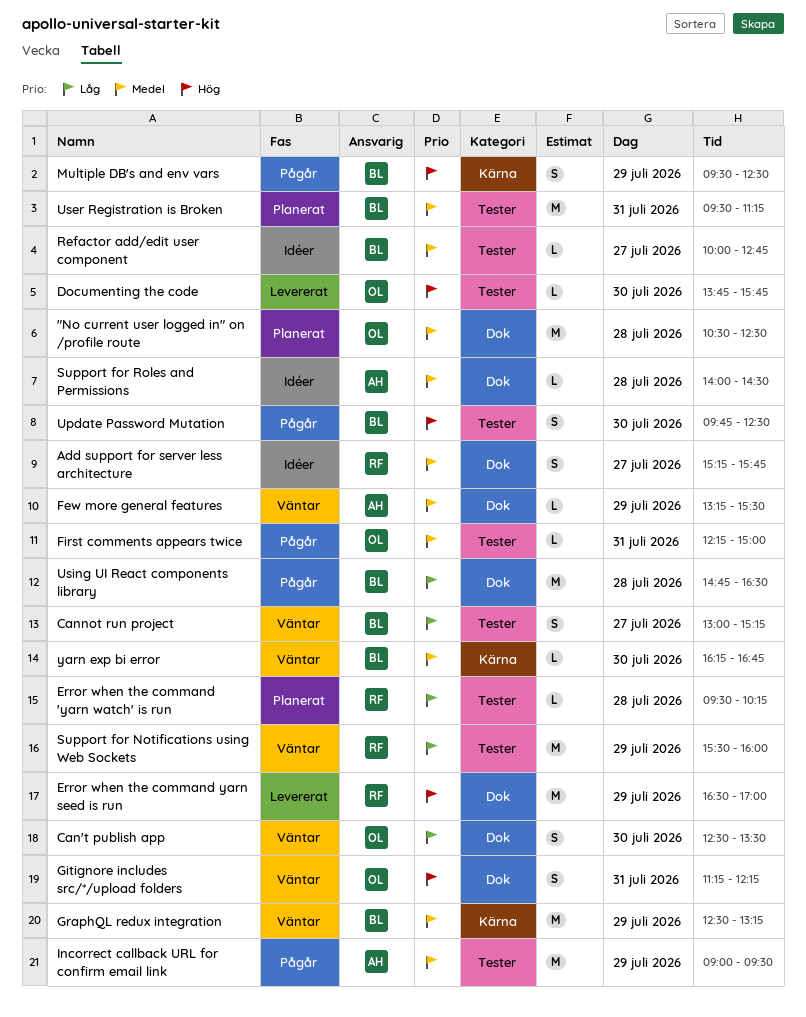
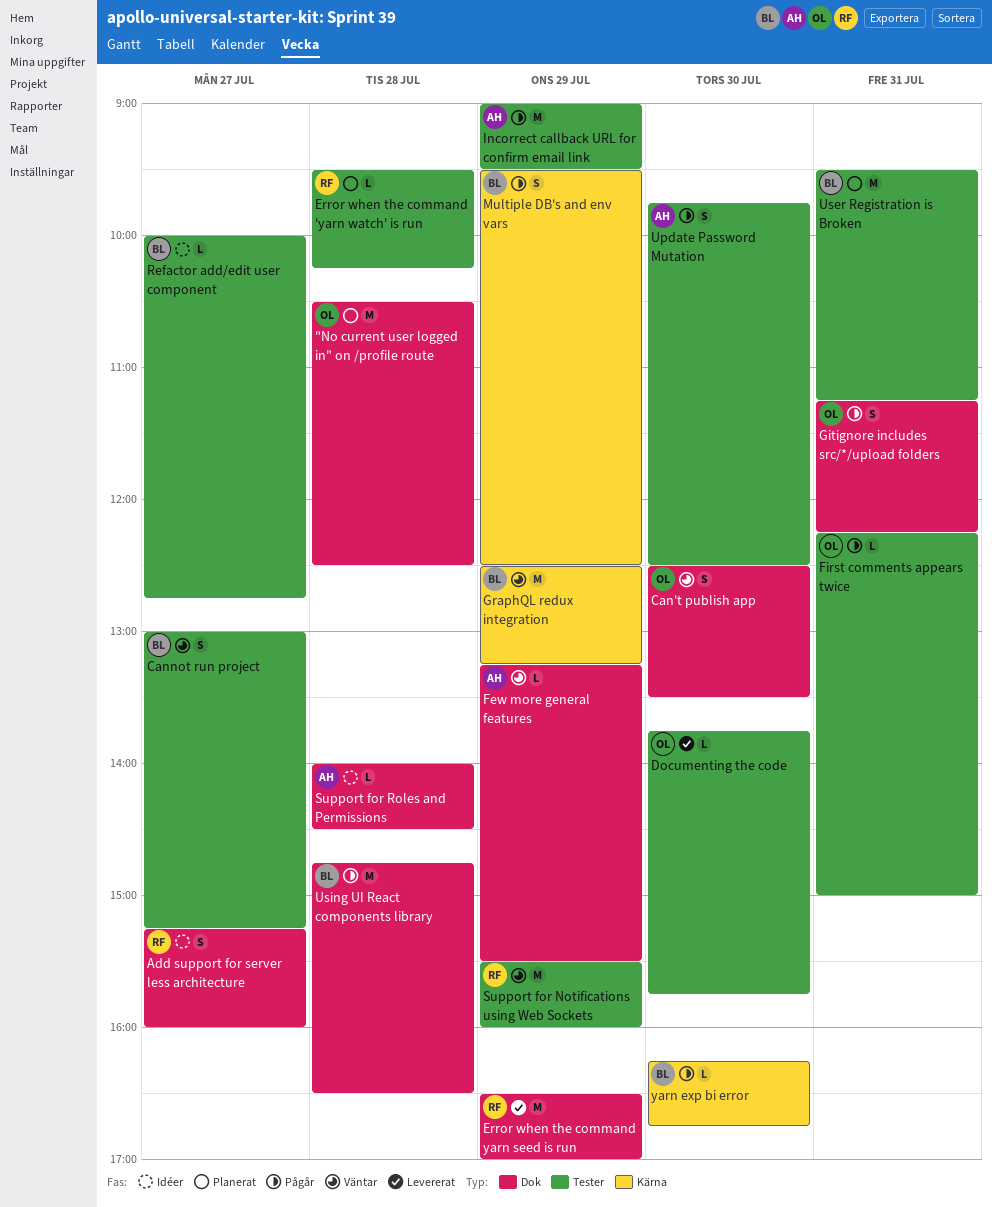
Add support for server less architecture, ends: 15:45 -> 16:00
Gitignore includes src/*/upload folders, status: Väntar -> Pågår
Update Password Mutation, owner: BL -> AH
yarn exp bi error, status: Väntar -> Pågår

